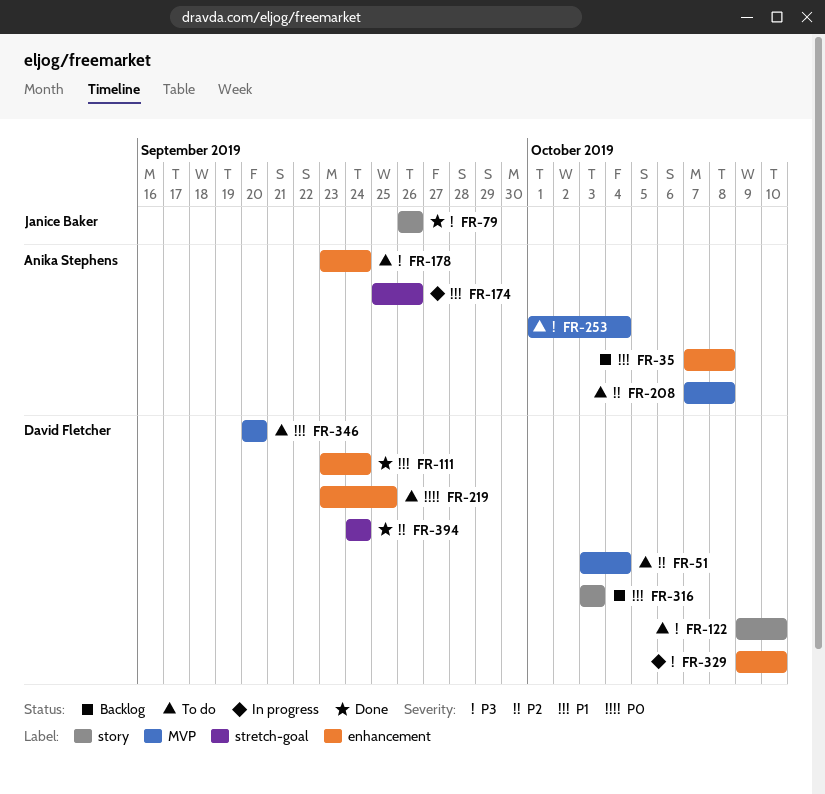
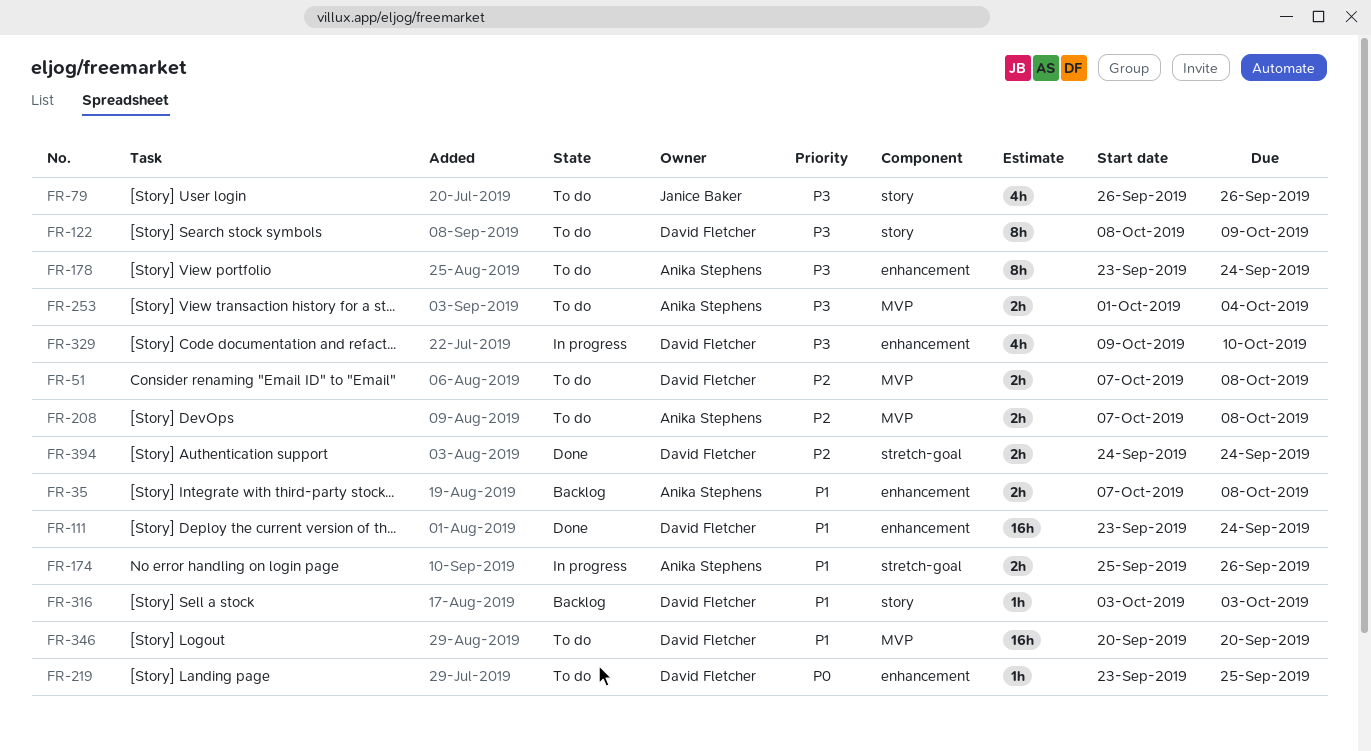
FR-51, start: Oct 3 -> Oct 7
FR-51, due: Oct 4 -> Oct 8
FR-79, status: Done -> To do
FR-122, start: Oct 9 -> Oct 8
FR-122, due: Oct 10 -> Oct 9

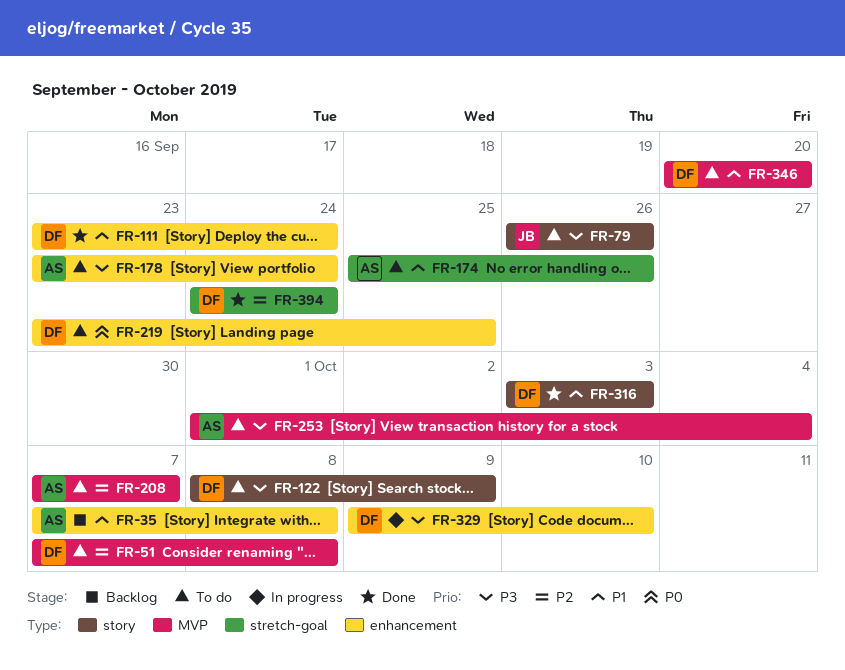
FR-174, status: In progress -> To do
FR-208, due: Oct 8 -> Oct 7
FR-316, status: Backlog -> Done

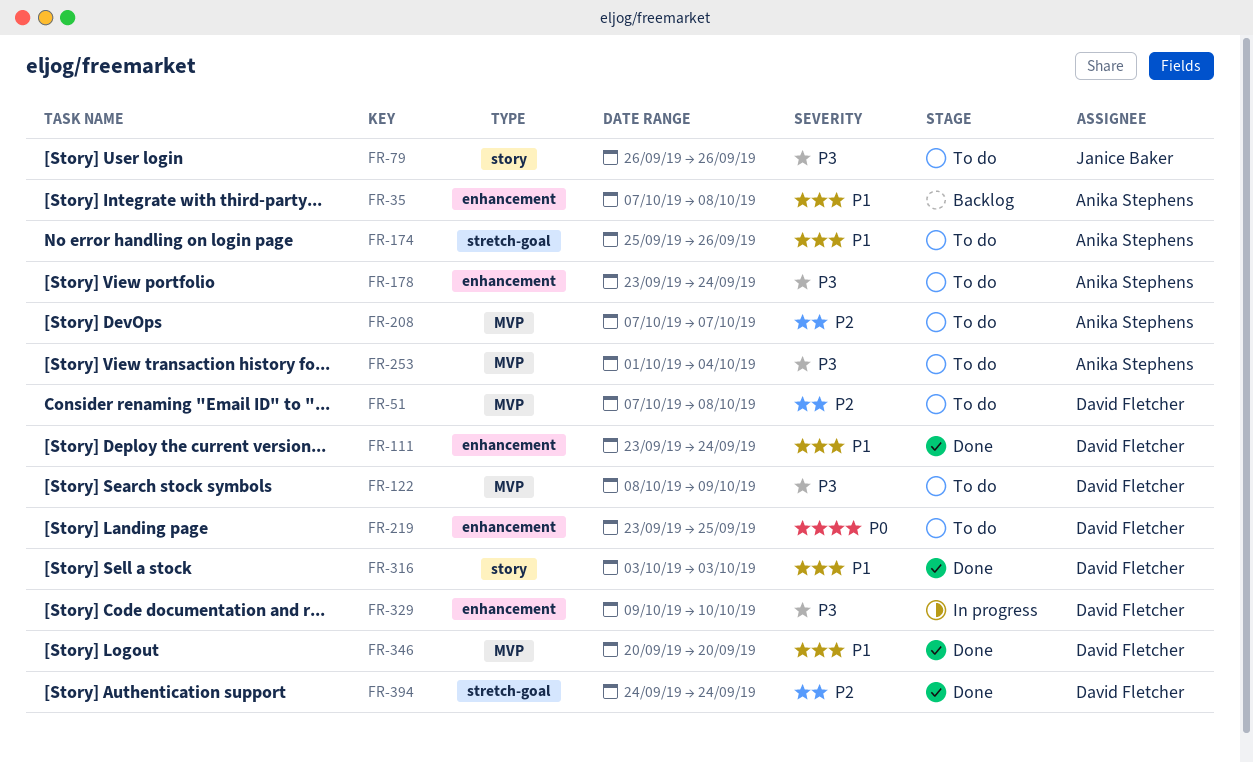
FR-122, label: story -> MVP
FR-346, status: To do -> Done

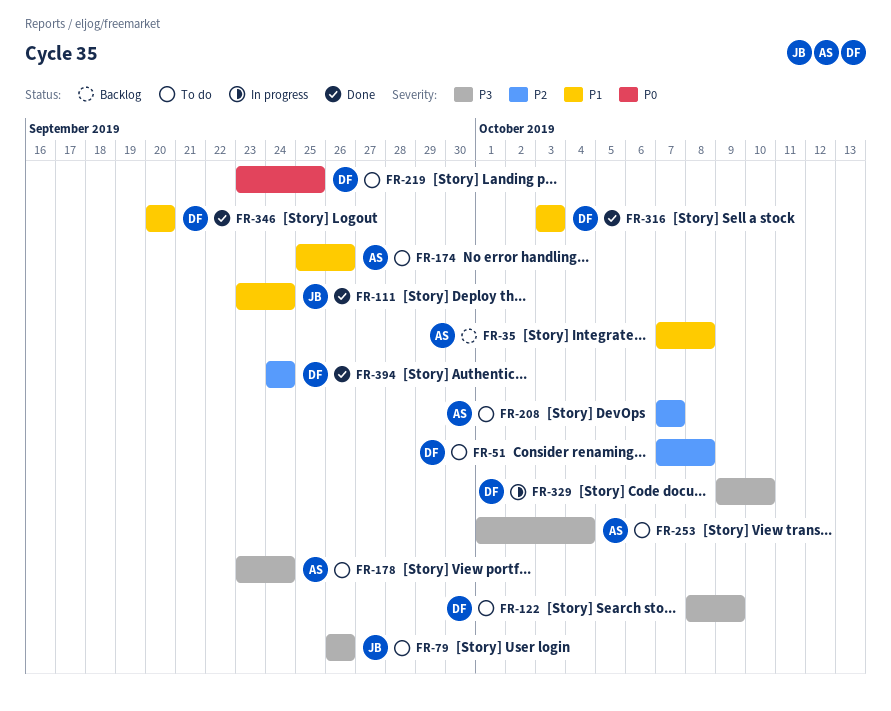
FR-111, owner: David Fletcher -> Janice Baker

